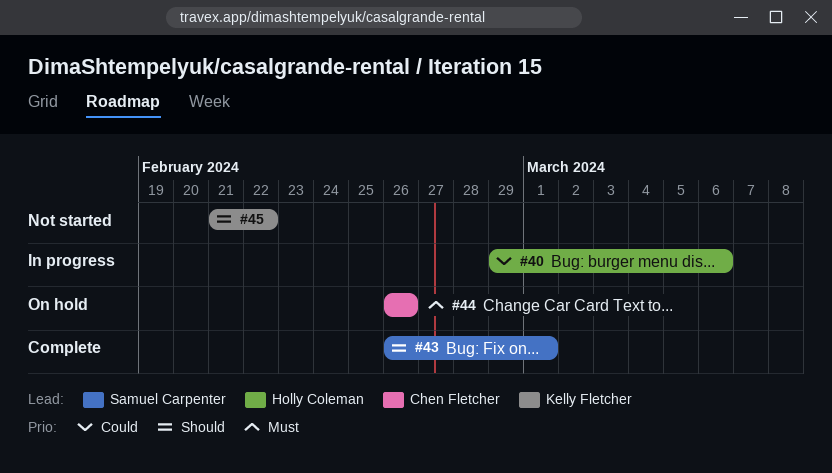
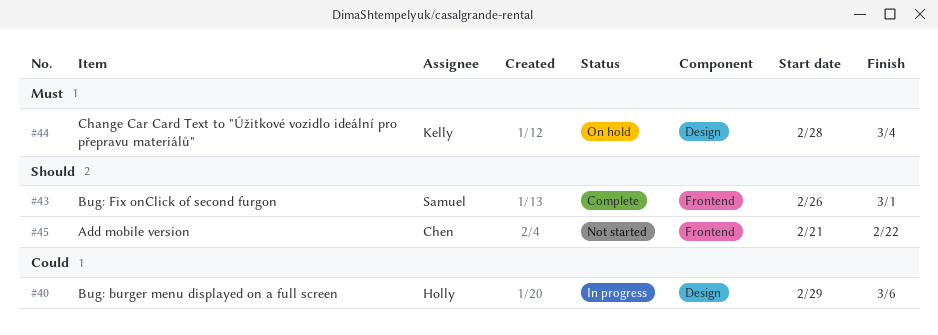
#44, owner: Chen Fletcher -> Kelly Fletcher
#44, start: Feb 26 -> Feb 28
#44, due: Feb 26 -> Mar 4
#45, owner: Kelly Fletcher -> Chen Fletcher

